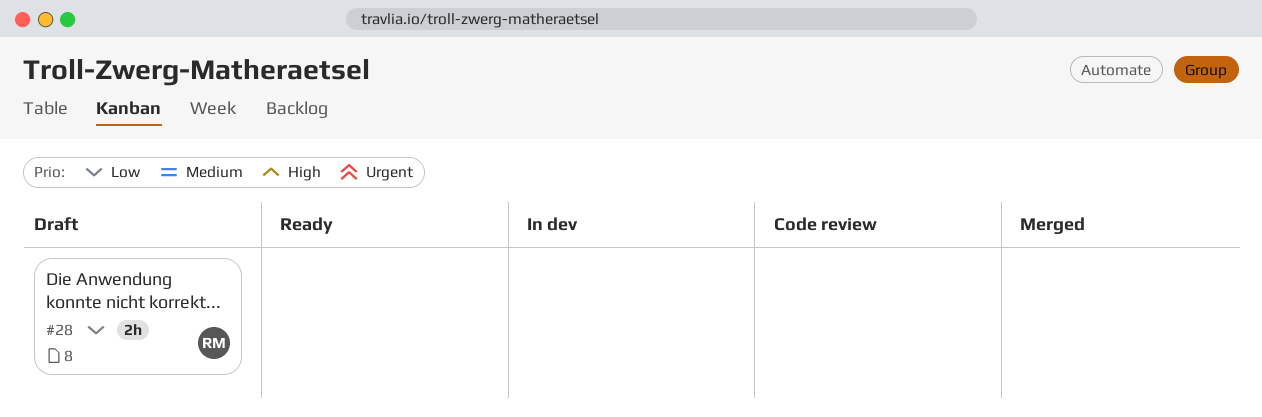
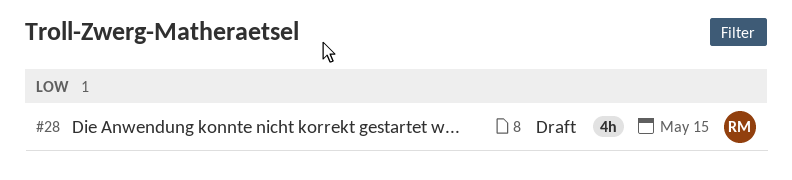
#28, estimate: 2h -> 4h

